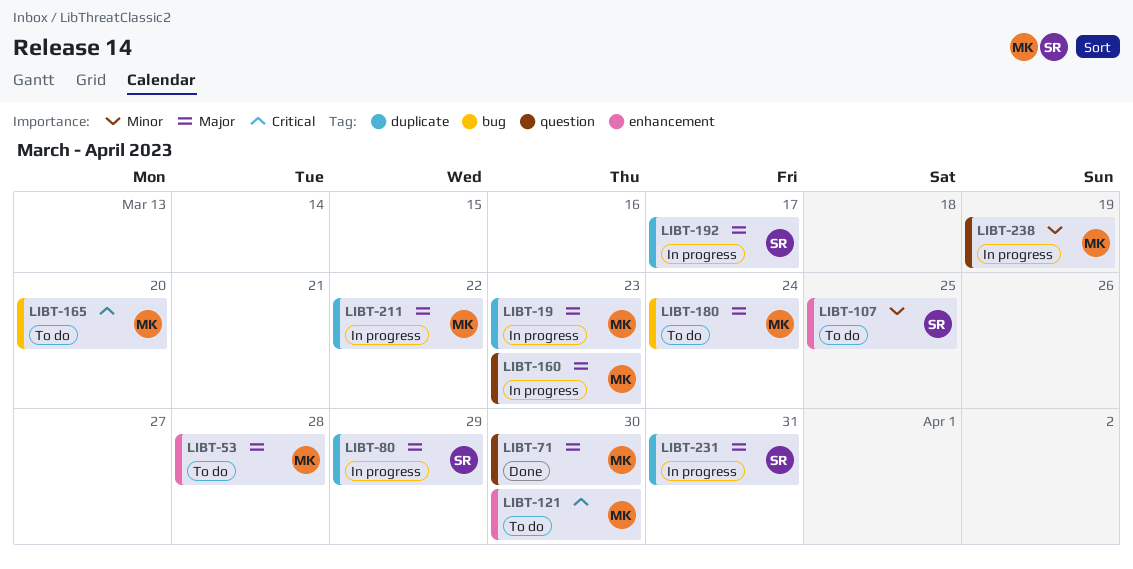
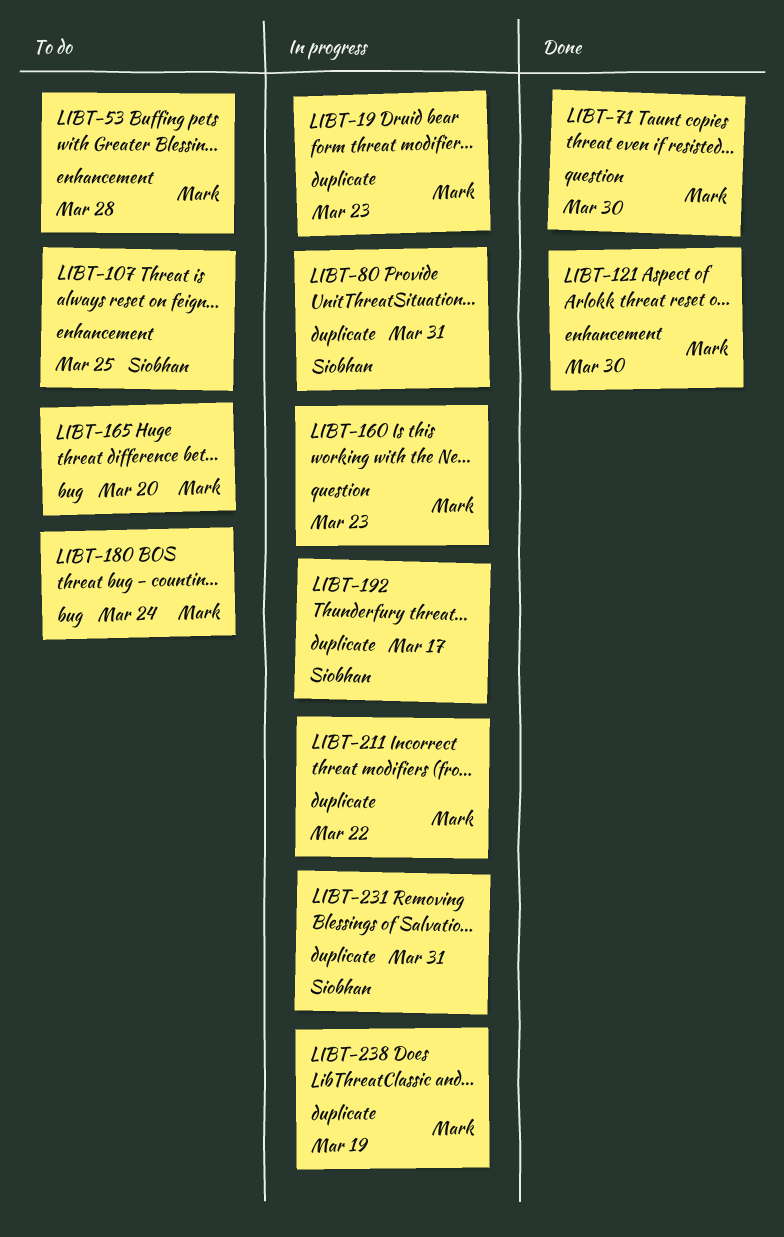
LIBT-80, due: Mar 29 -> Mar 31
LIBT-121, status: To do -> Done
LIBT-238, label: question -> duplicate

